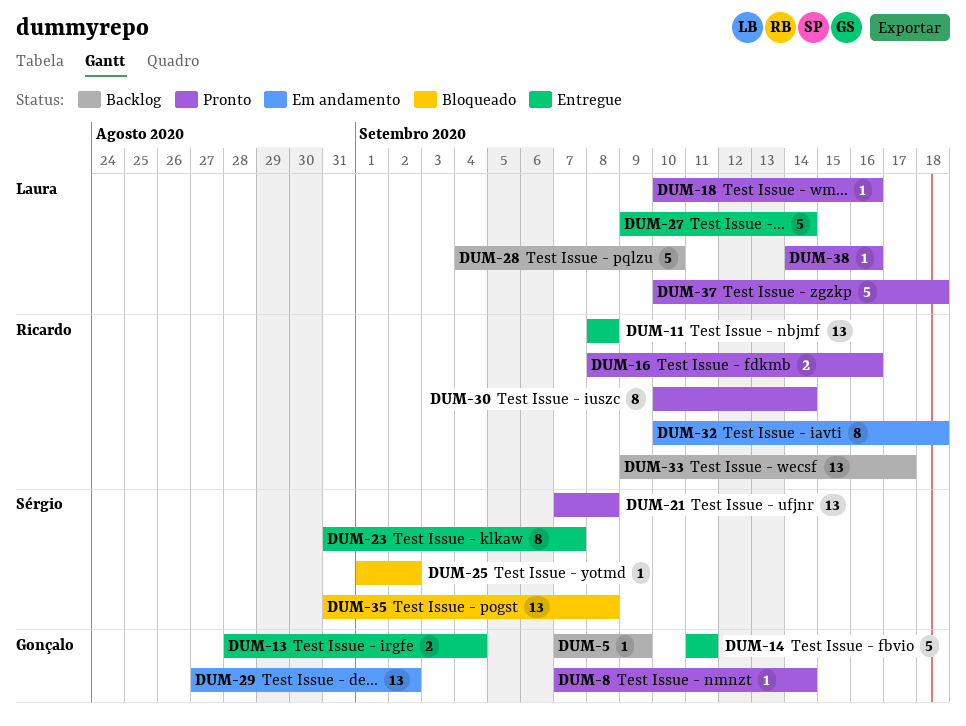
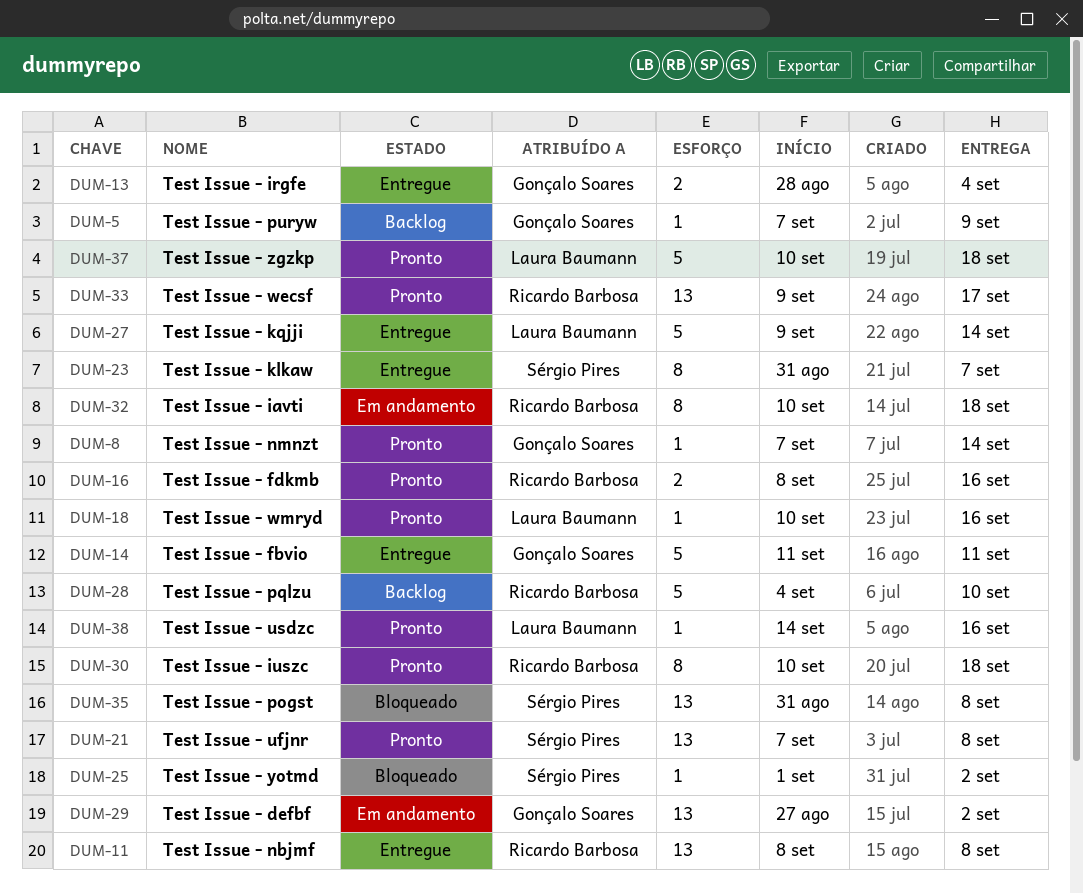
DUM-28, owner: Laura Baumann -> Ricardo Barbosa
DUM-30, due: Sep 14 -> Sep 18
DUM-33, status: Backlog -> Pronto

